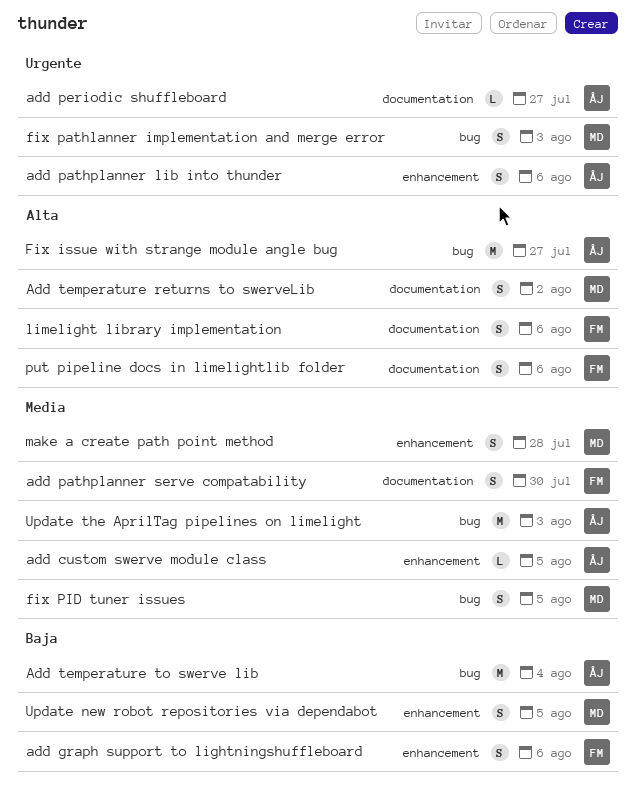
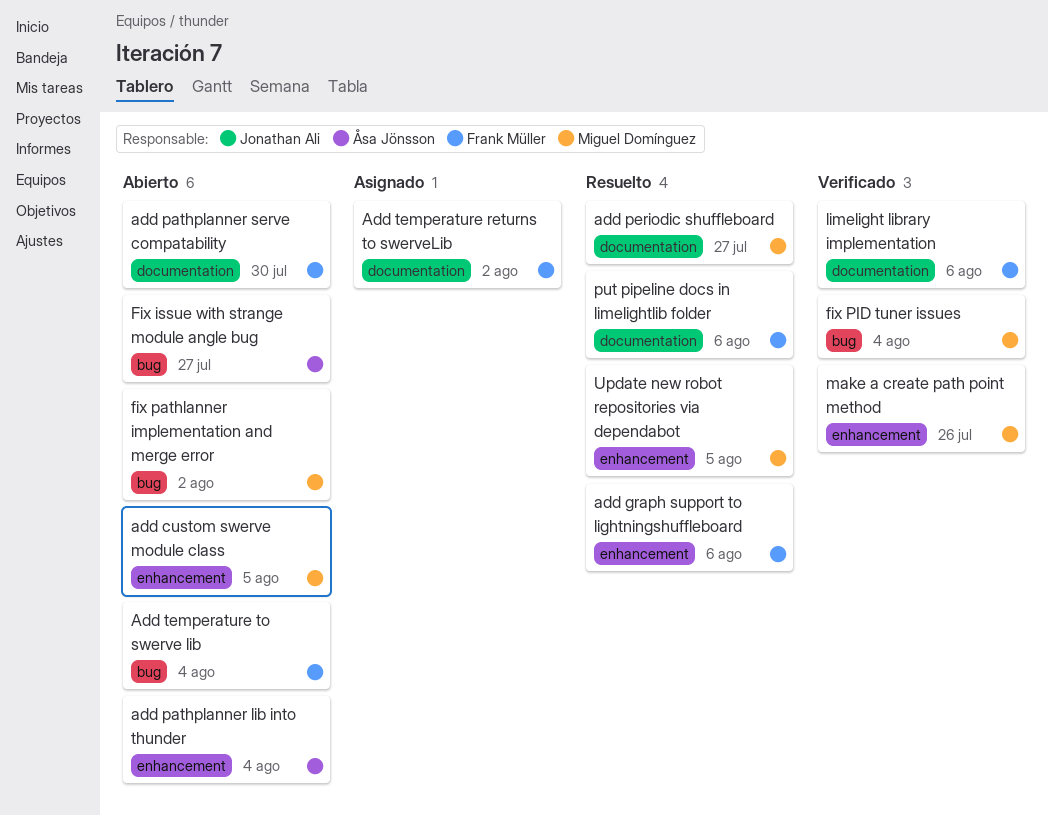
add custom swerve module class, owner: Åsa Jönsson -> Miguel Domínguez
add pathplanner lib into thunder, due: Aug 6 -> Aug 4
add periodic shuffleboard, owner: Åsa Jönsson -> Miguel Domínguez
Add temperature returns to swerveLib, owner: Miguel Domínguez -> Frank Müller
Add temperature to swerve lib, owner: Åsa Jönsson -> Frank Müller
fix pathlanner implementation and merge error, due: Aug 3 -> Aug 2
fix PID tuner issues, due: Aug 5 -> Aug 4
make a create path point method, due: Jul 28 -> Jul 26
Update the AprilTag pipelines on limelight: present -> none

